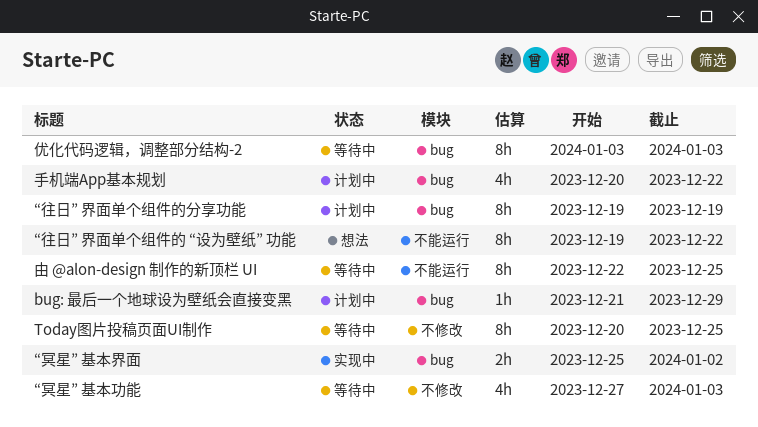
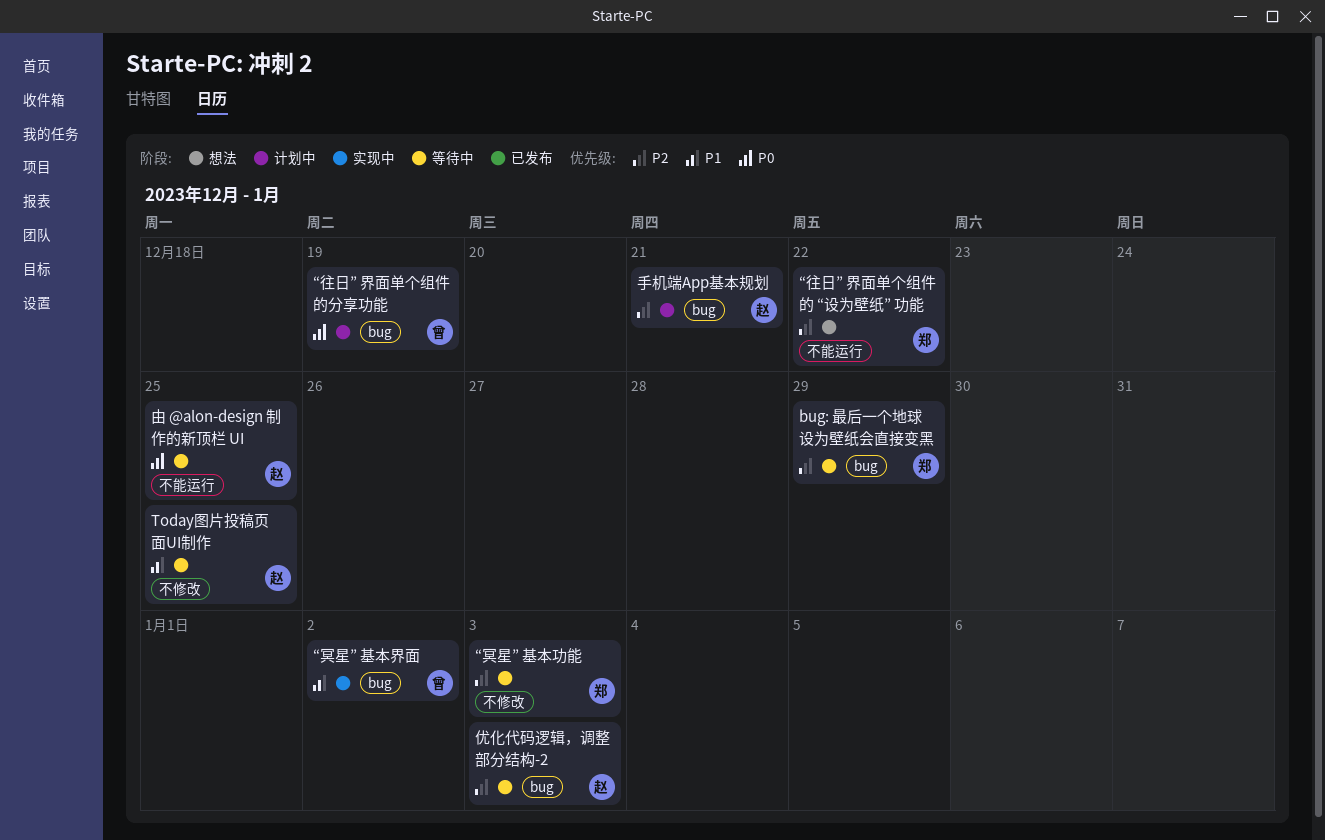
bug: 最后一个地球设为壁纸会直接变黑, status: 计划中 -> 等待中
手机端App基本规划, due: Dec 22 -> Dec 21

